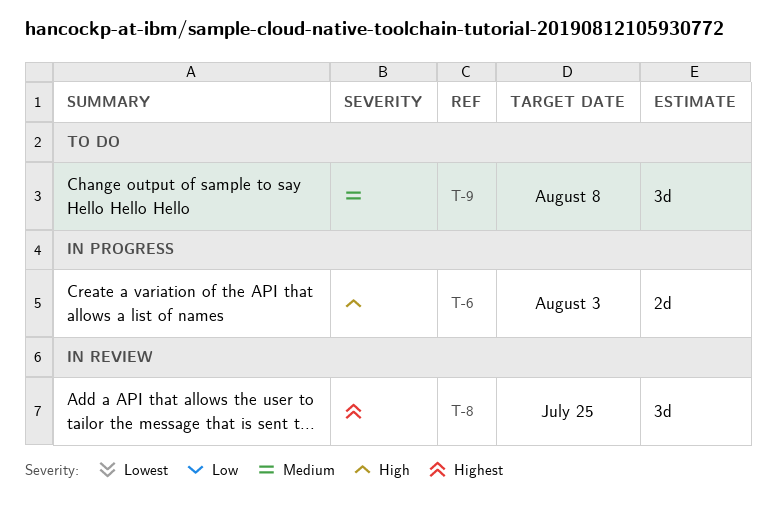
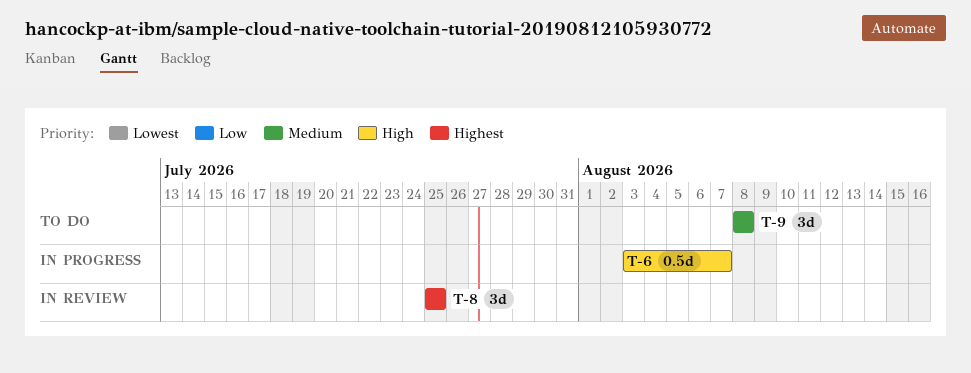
T-6, estimate: 2d -> 0.5d
T-6, due: Aug 3 -> Aug 7

